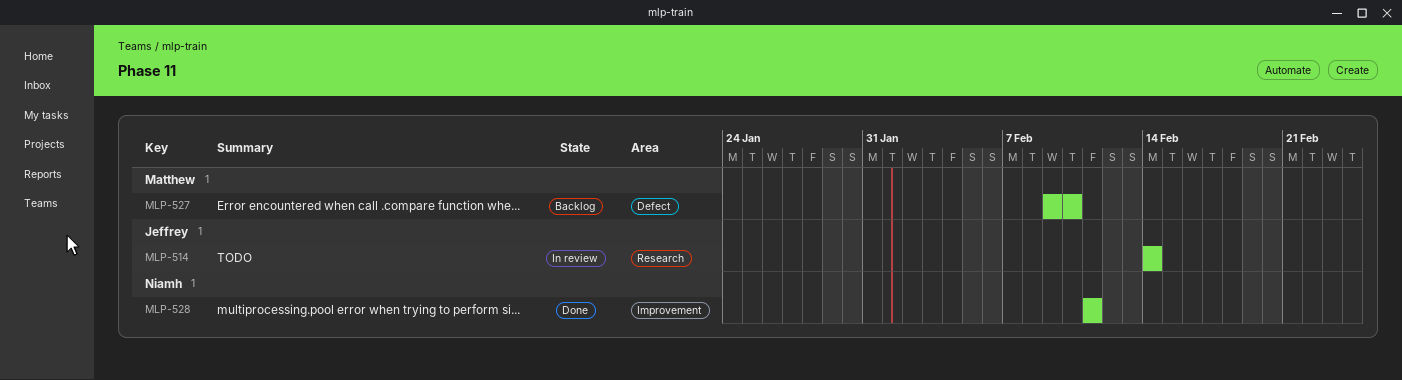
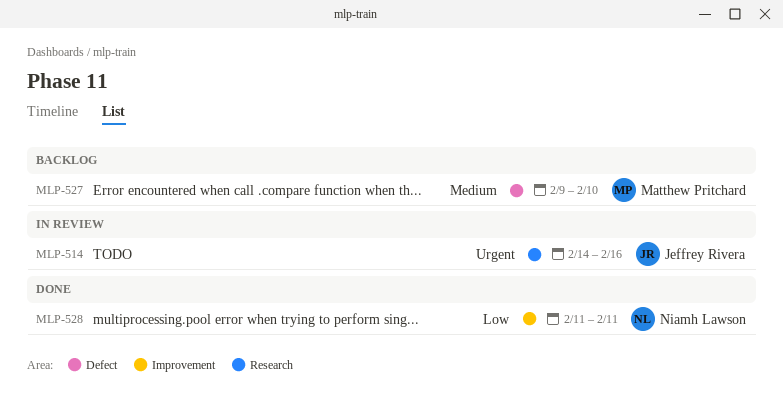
MLP-514, due: Feb 14 -> Feb 16

